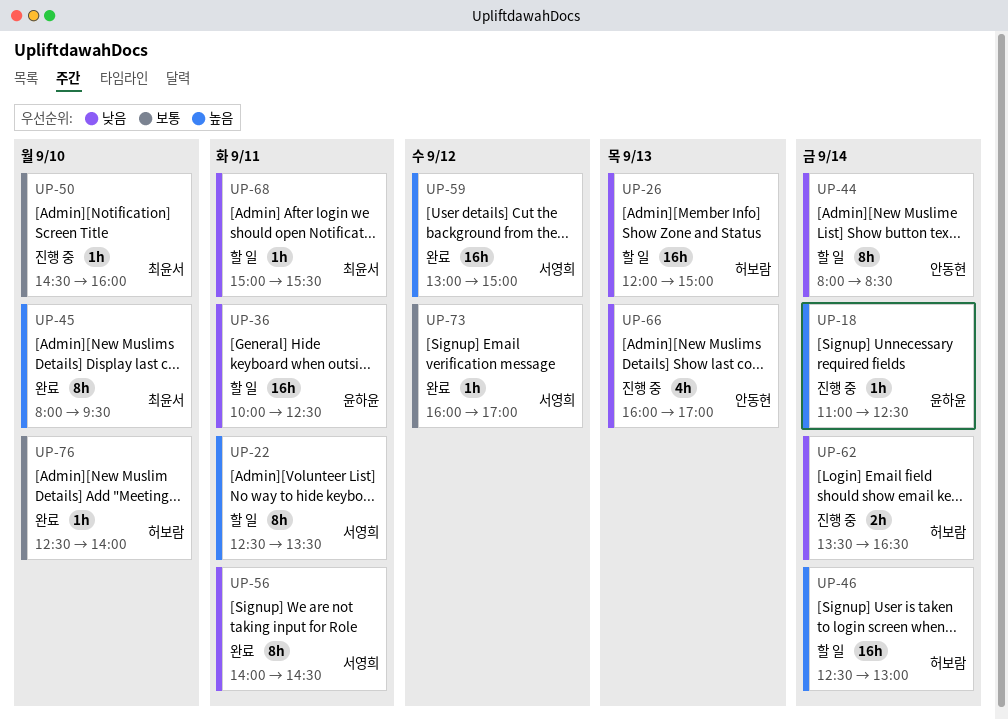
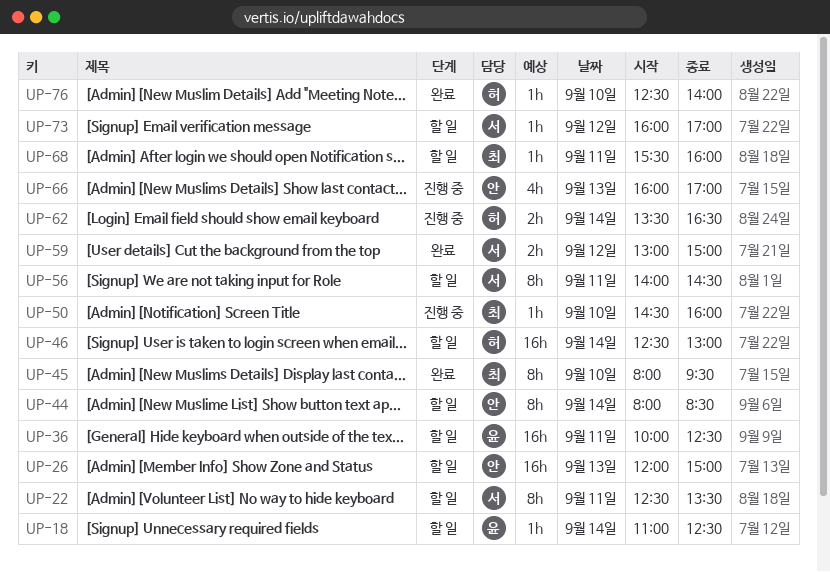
UP-18, status: 진행 중 -> 할 일
UP-26, owner: 허보람 -> 안동현
UP-56, status: 완료 -> 할 일
UP-59, estimate: 16h -> 2h
UP-68, begins: 15:00 -> 15:30
UP-68, ends: 15:30 -> 16:00
UP-73, status: 완료 -> 할 일

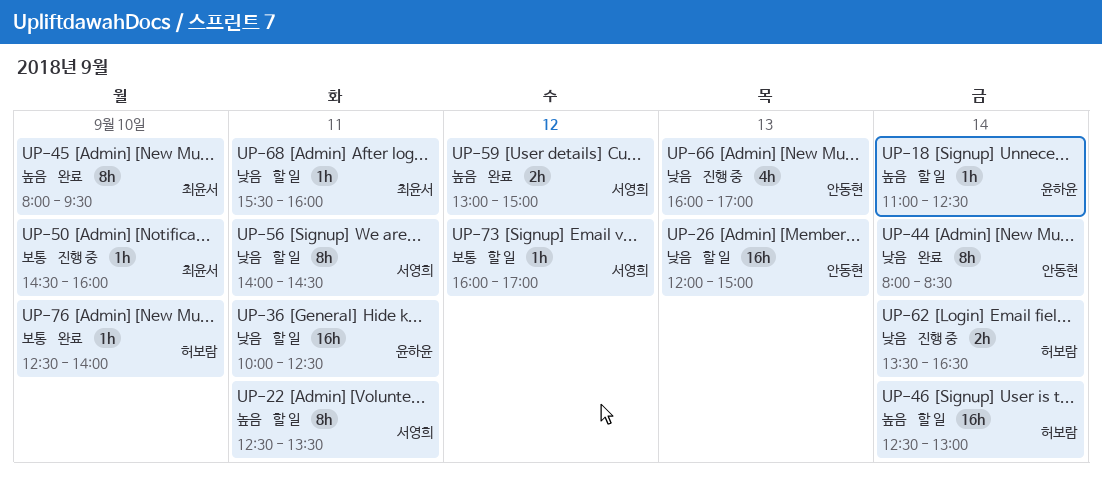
UP-44, status: 할 일 -> 완료

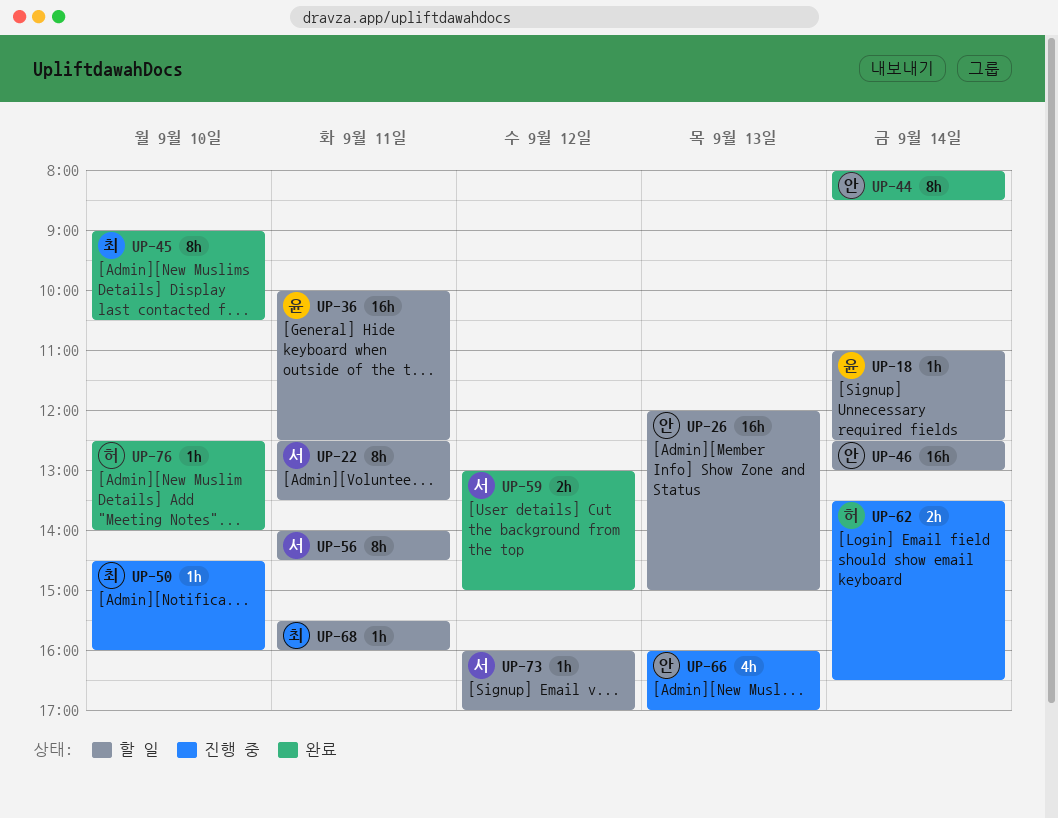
UP-45, begins: 08:00 -> 09:00
UP-45, ends: 09:30 -> 10:30
UP-46, owner: 허보람 -> 안동현

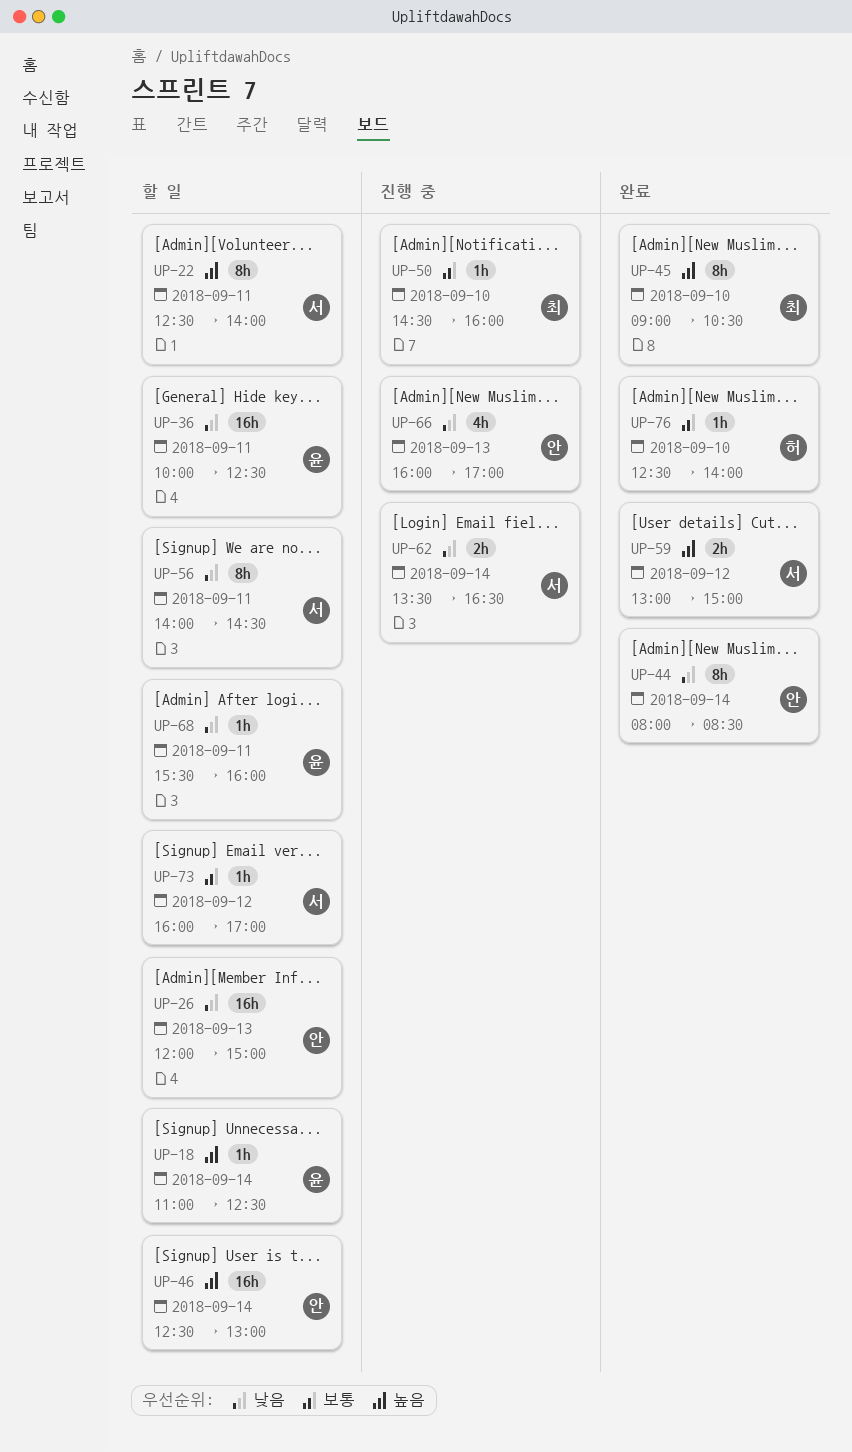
UP-22, ends: 13:30 -> 14:00
UP-62, owner: 허 -> 서
UP-68, owner: 최 -> 윤

